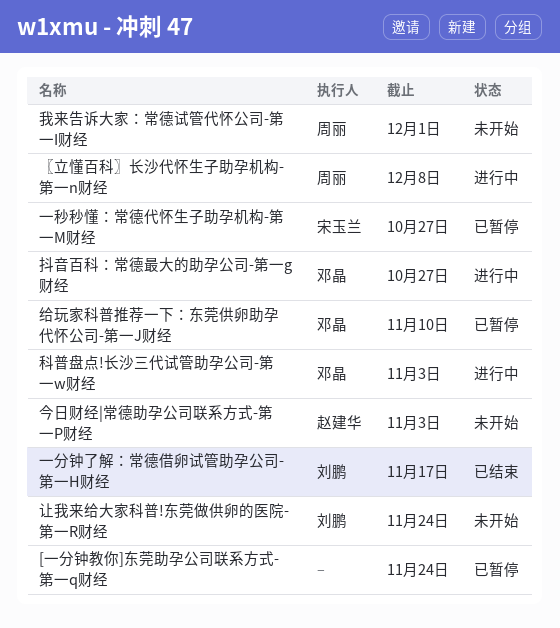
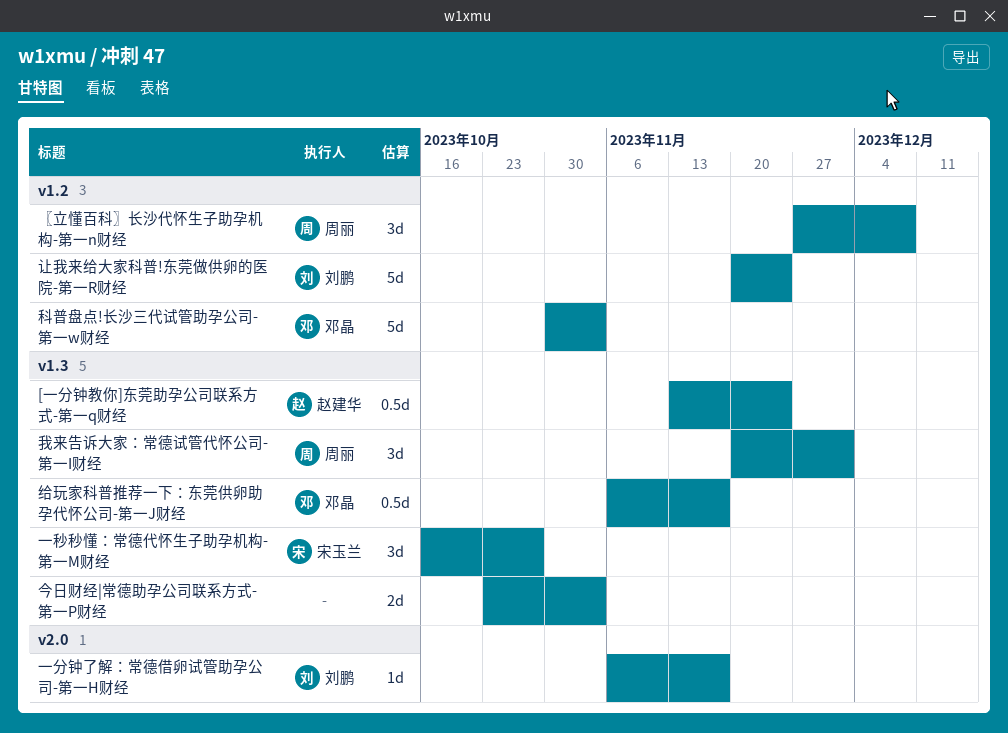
[一分钟教你]东莞助孕公司联系方式-第一q财经, owner: none -> 赵建华
今日财经|常德助孕公司联系方式-第一P财经, owner: 赵建华 -> none
抖音百科：常德最大的助孕公司-第一g财经: present -> none
给玩家科普推荐一下：东莞供卵助孕代怀公司-第一J财经, due: Nov 10 -> Nov 17

